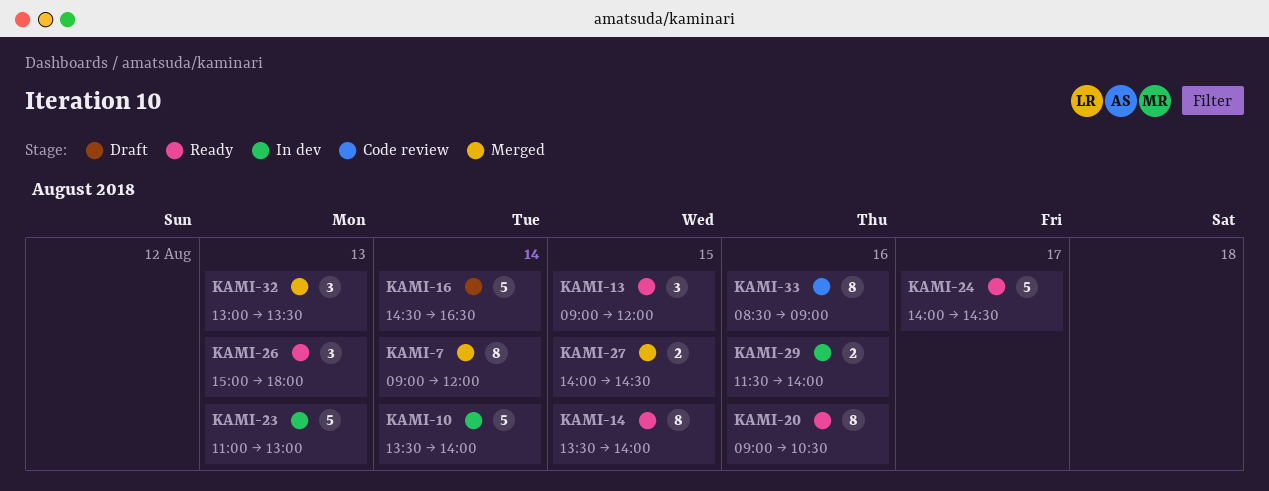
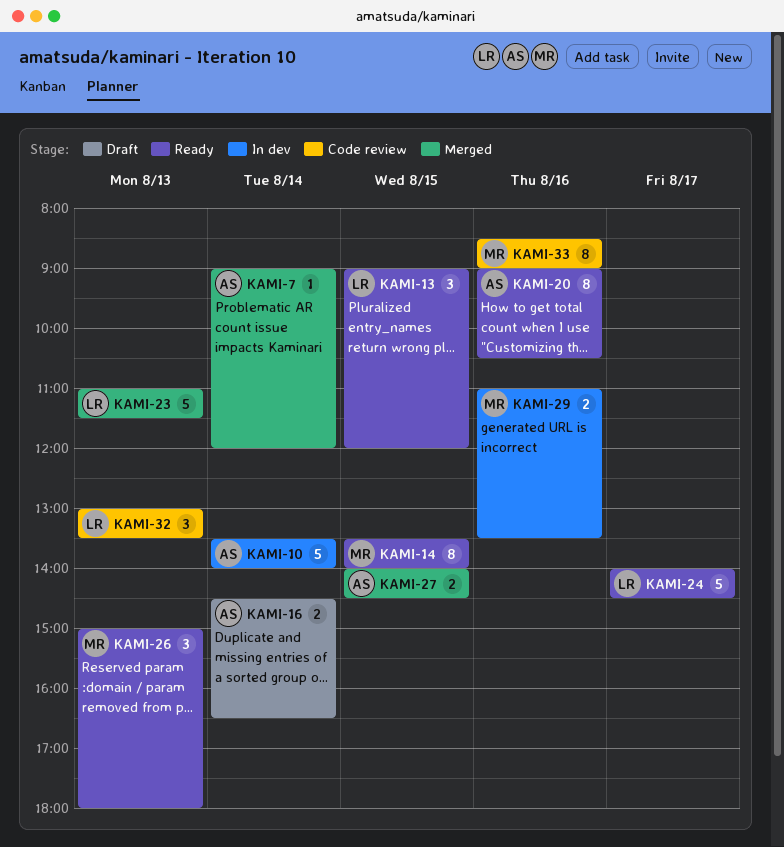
KAMI-7, estimate: 8 -> 1
KAMI-16, estimate: 5 -> 2
KAMI-23, status: In dev -> Merged
KAMI-23, ends: 13:00 -> 11:30
KAMI-29, begins: 11:30 -> 11:00
KAMI-29, ends: 14:00 -> 13:30
KAMI-32, status: Merged -> Code review

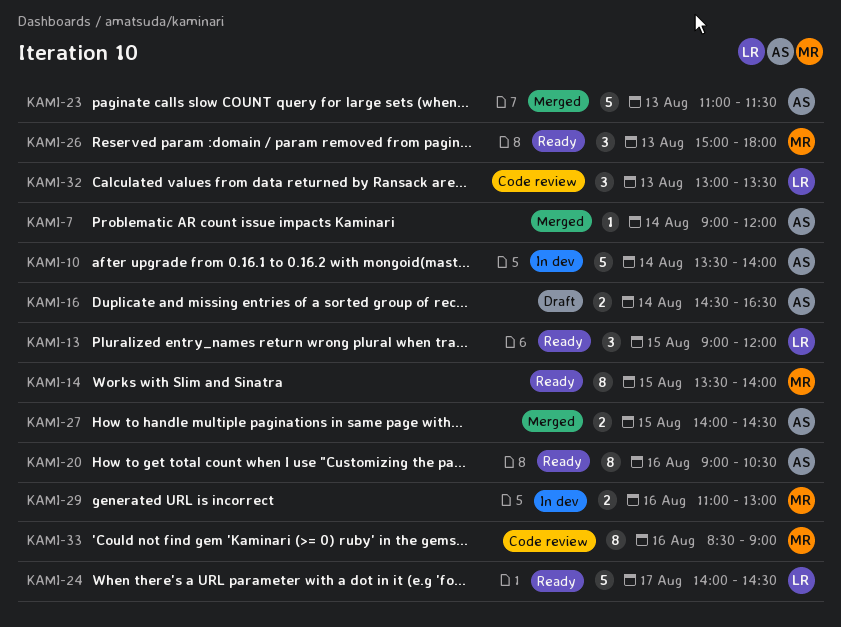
KAMI-23, owner: LR -> AS
KAMI-29, ends: 13:30 -> 13:00

